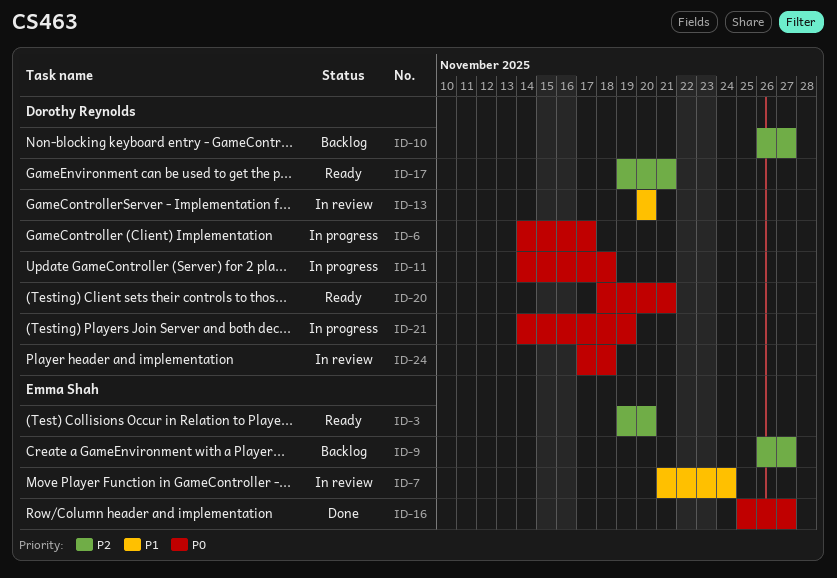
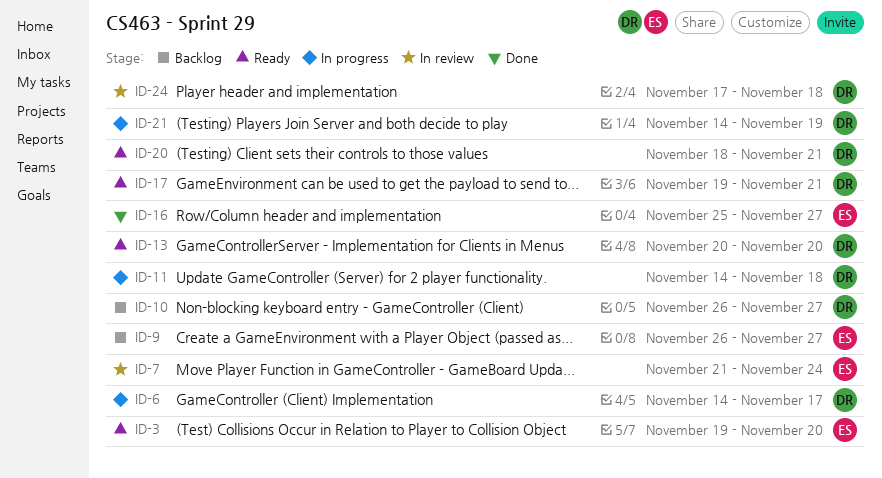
ID-13, status: In review -> Ready

